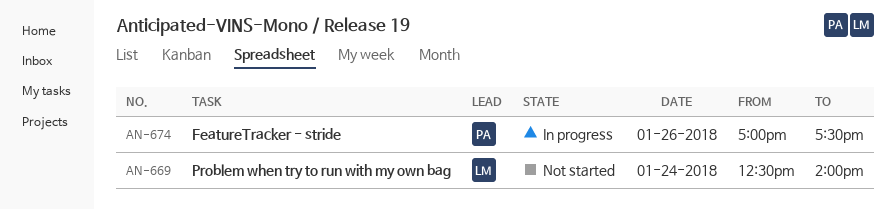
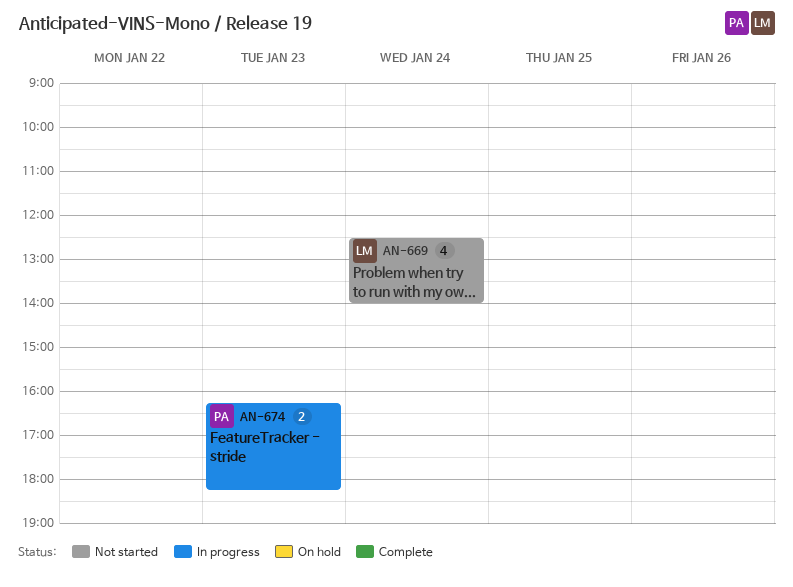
AN-674, day: Jan 26 -> Jan 23
AN-674, begins: 17:00 -> 16:15
AN-674, ends: 17:30 -> 18:15

